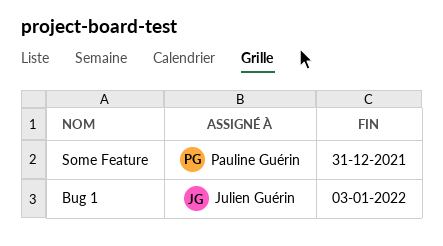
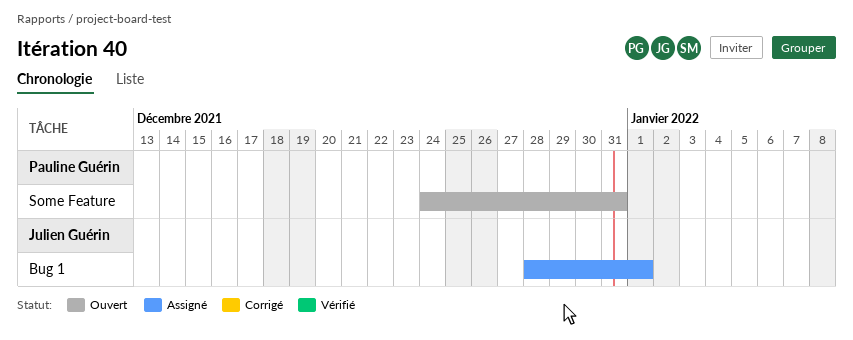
Bug 1, due: Jan 3 -> Jan 1

